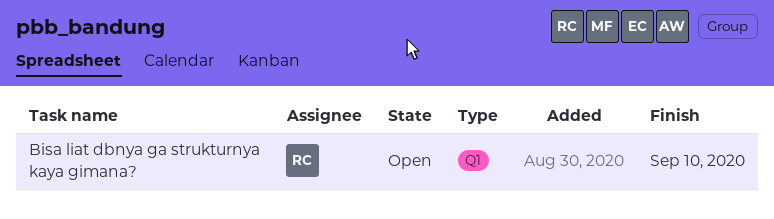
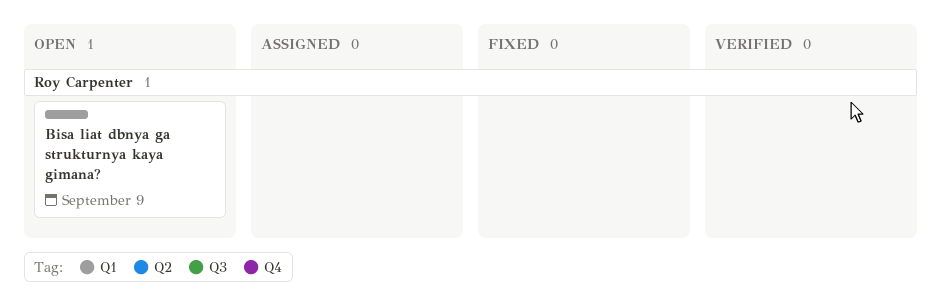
Bisa liat dbnya ga strukturnya kaya gimana?, due: Sep 10 -> Sep 9

